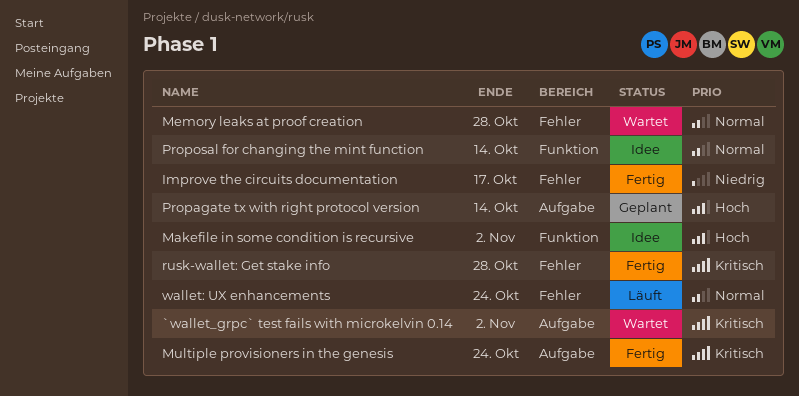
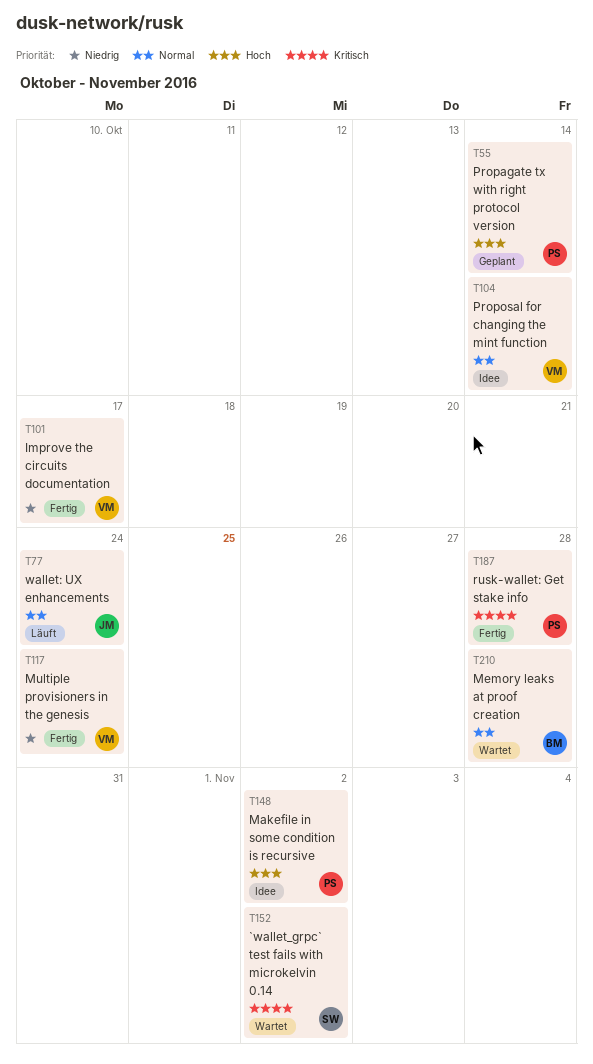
Multiple provisioners in the genesis, priority: Kritisch -> Niedrig

